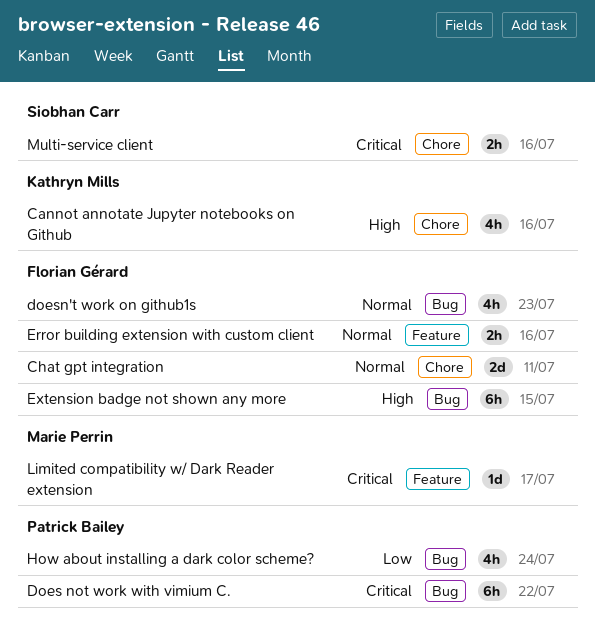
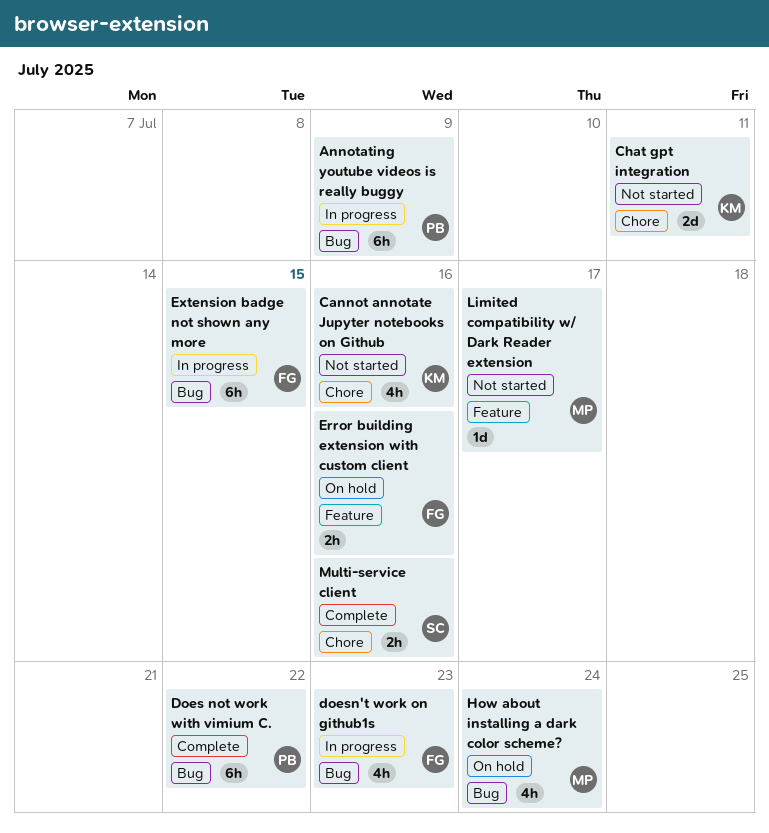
Annotating youtube videos is really buggy: none -> present
Chat gpt integration, owner: Florian Gérard -> Kathryn Mills
How about installing a dark color scheme?, owner: Patrick Bailey -> Marie Perrin

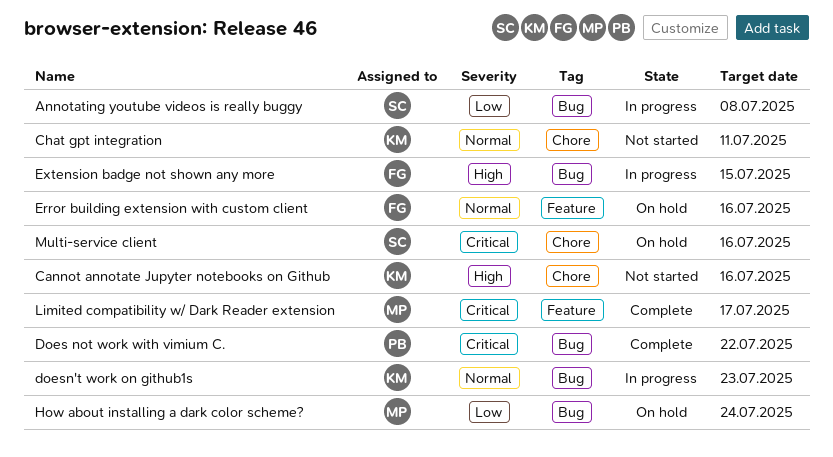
Annotating youtube videos is really buggy, owner: PB -> SC
Annotating youtube videos is really buggy, due: Jul 9 -> Jul 8
doesn't work on github1s, owner: FG -> KM
Limited compatibility w/ Dark Reader extension, status: Not started -> Complete
Multi-service client, status: Complete -> On hold

